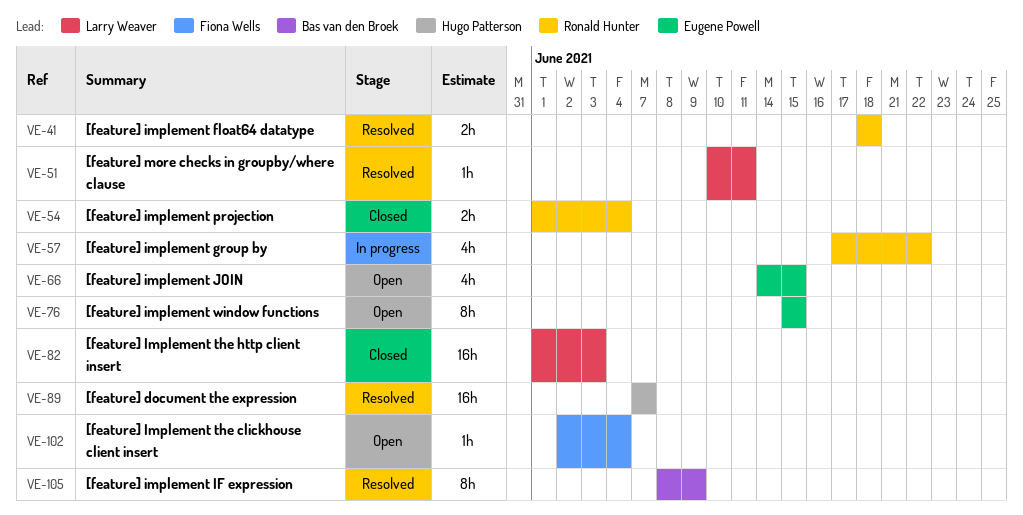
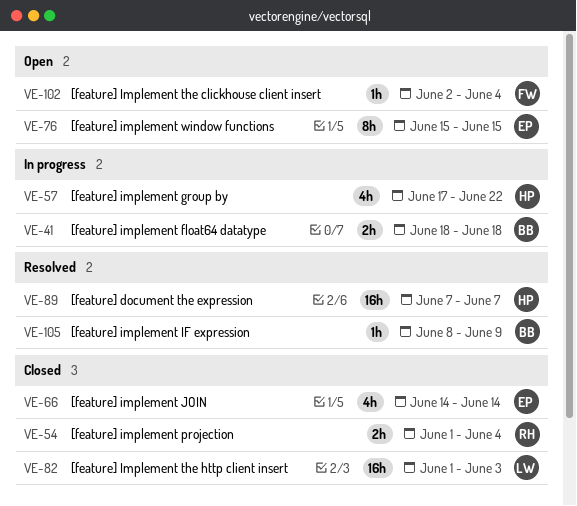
VE-41, status: Resolved -> In progress
VE-41, owner: Ronald Hunter -> Bas van den Broek
VE-51: present -> none
VE-57, owner: Ronald Hunter -> Hugo Patterson
VE-66, status: Open -> Closed
VE-66, due: Jun 15 -> Jun 14
VE-105, estimate: 8h -> 1h

